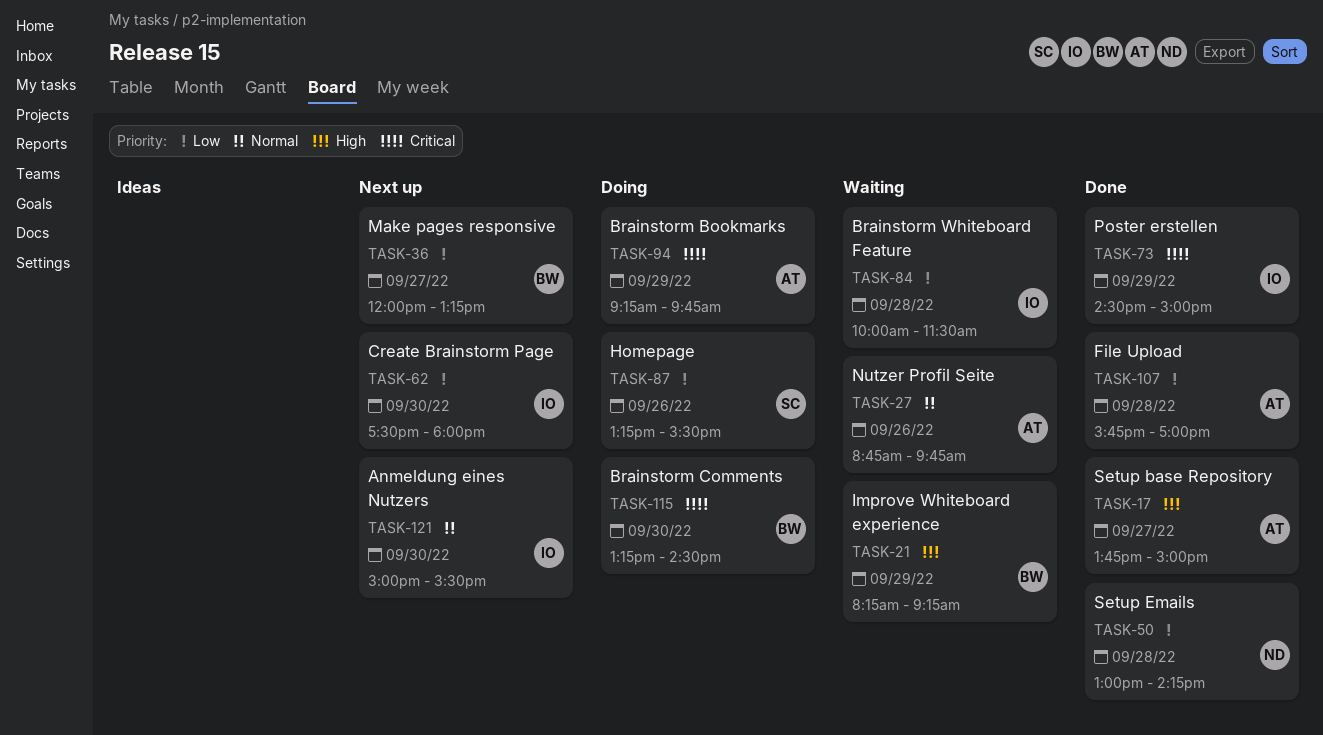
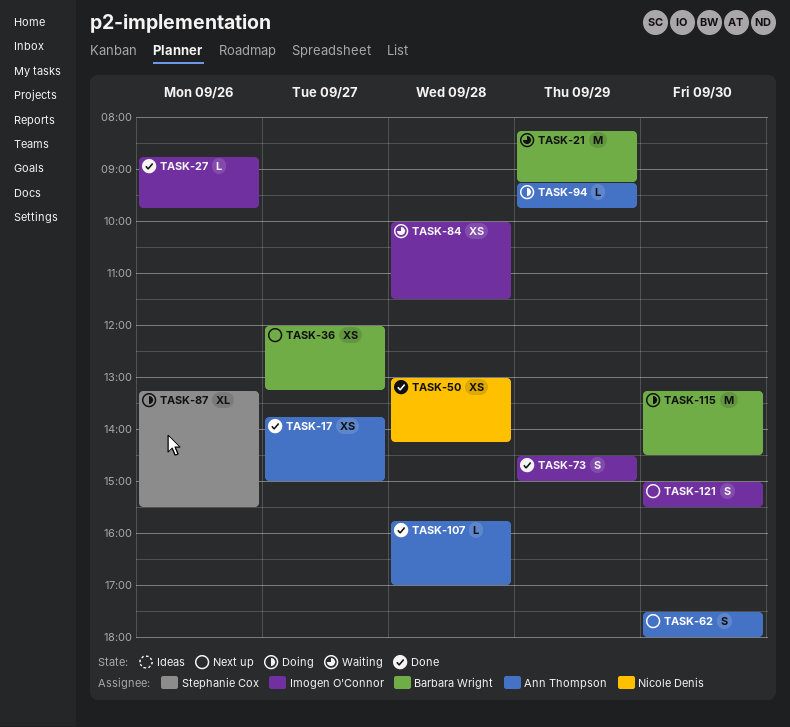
TASK-27, status: Waiting -> Done
TASK-27, owner: Ann Thompson -> Imogen O'Connor
TASK-62, owner: Imogen O'Connor -> Ann Thompson

